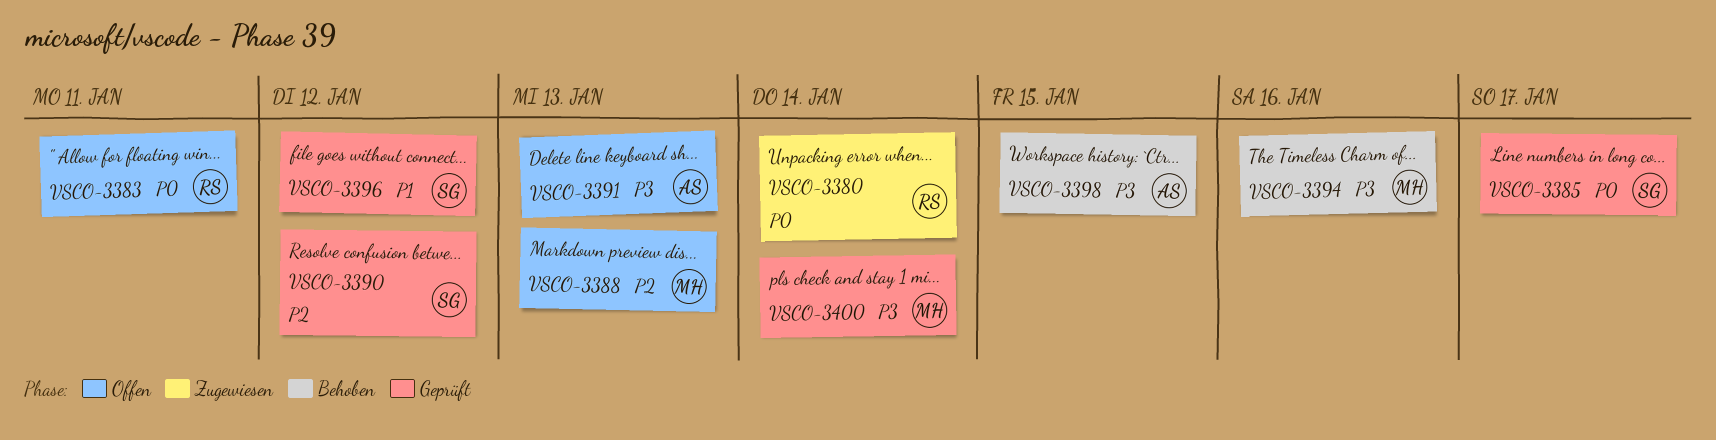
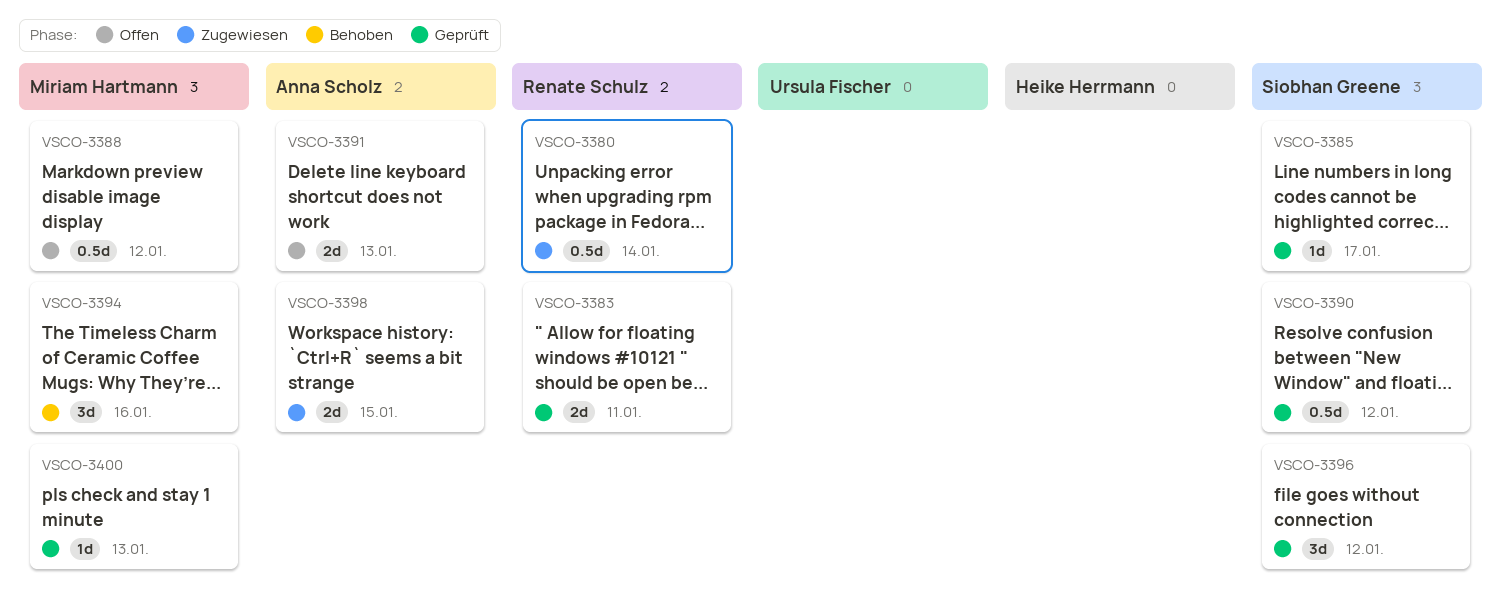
VSCO-3383, status: Offen -> Geprüft
VSCO-3388, due: Jan 13 -> Jan 12
VSCO-3398, status: Behoben -> Zugewiesen
VSCO-3400, due: Jan 14 -> Jan 13

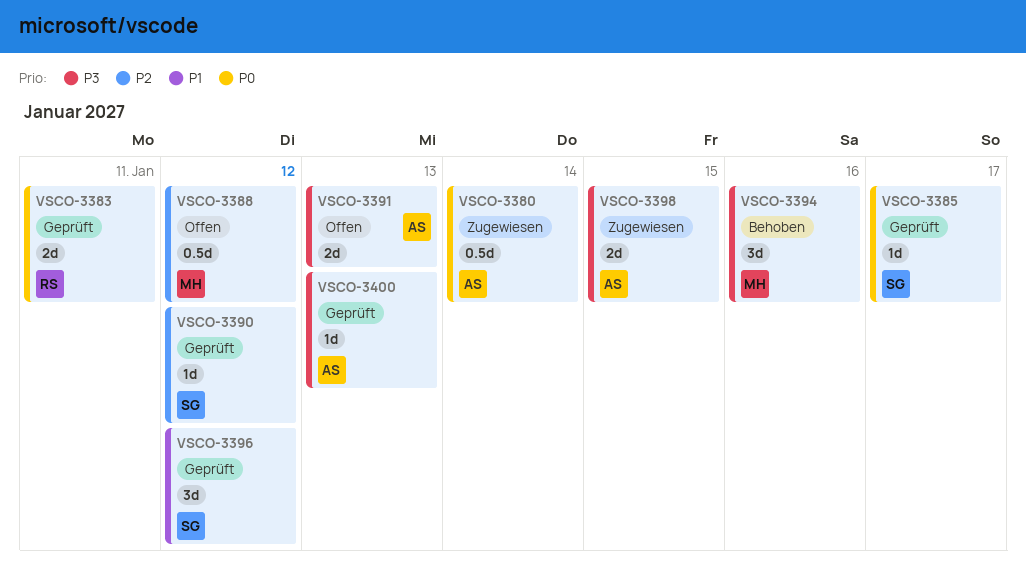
VSCO-3380, owner: Renate Schulz -> Anna Scholz
VSCO-3390, estimate: 0.5d -> 1d
VSCO-3400, owner: Miriam Hartmann -> Anna Scholz

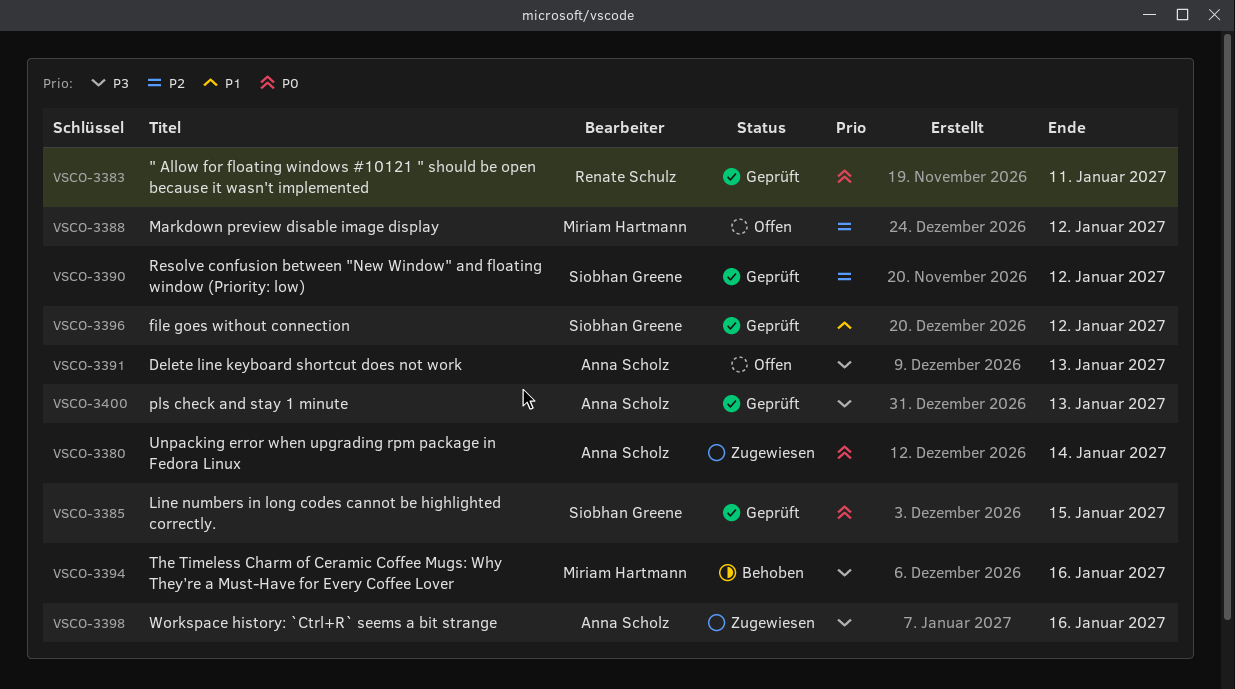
VSCO-3385, due: Jan 17 -> Jan 15
VSCO-3398, due: Jan 15 -> Jan 16

